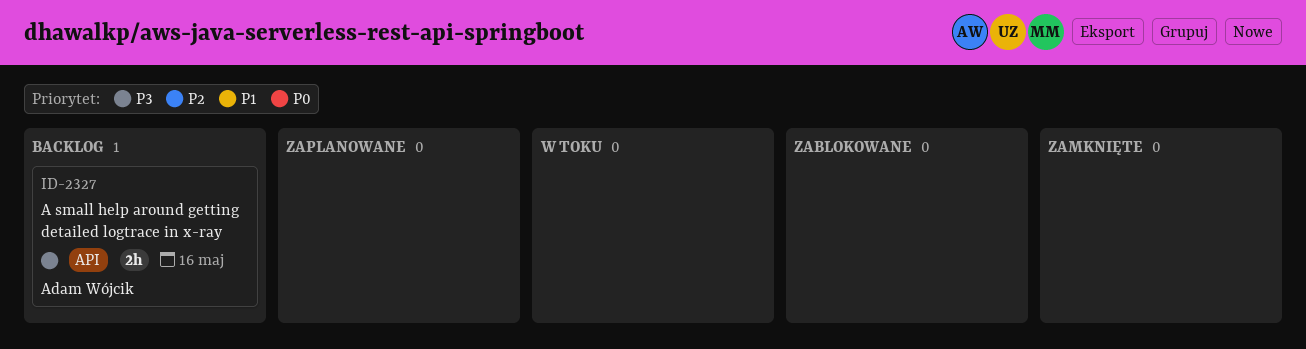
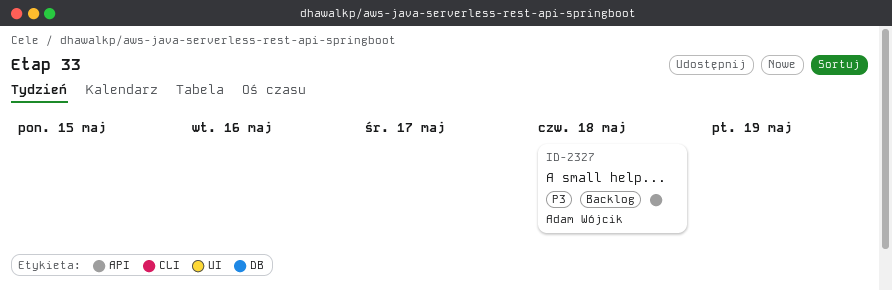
ID-2327, due: May 16 -> May 18

